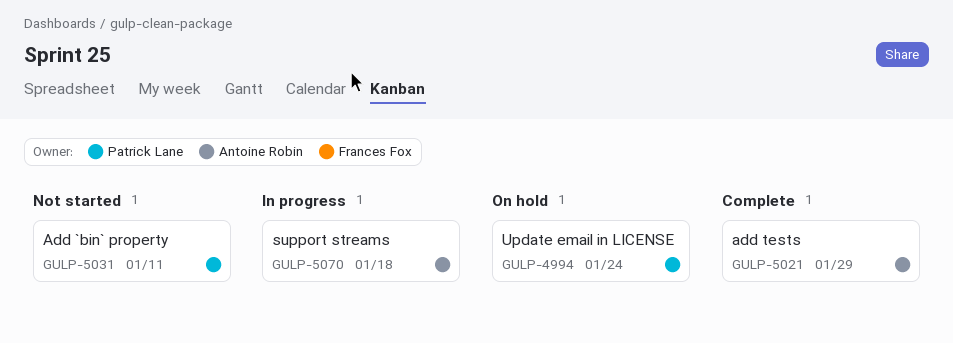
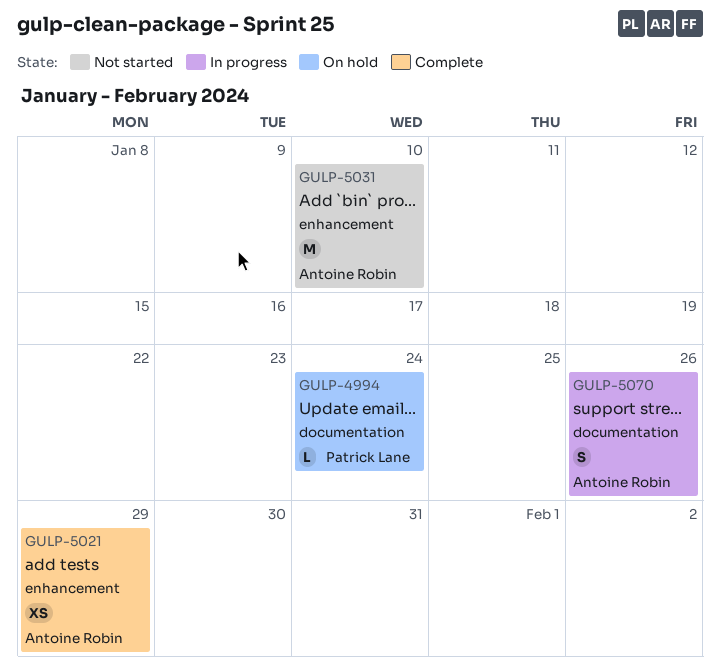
GULP-5031, owner: Patrick Lane -> Antoine Robin
GULP-5031, due: Jan 11 -> Jan 10
GULP-5070, due: Jan 18 -> Jan 26

